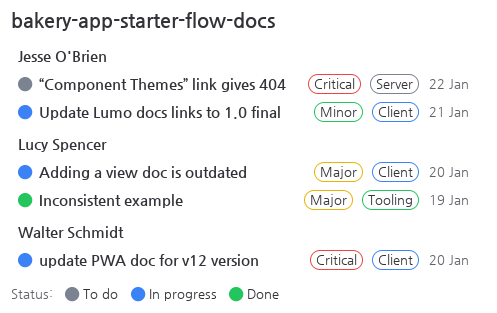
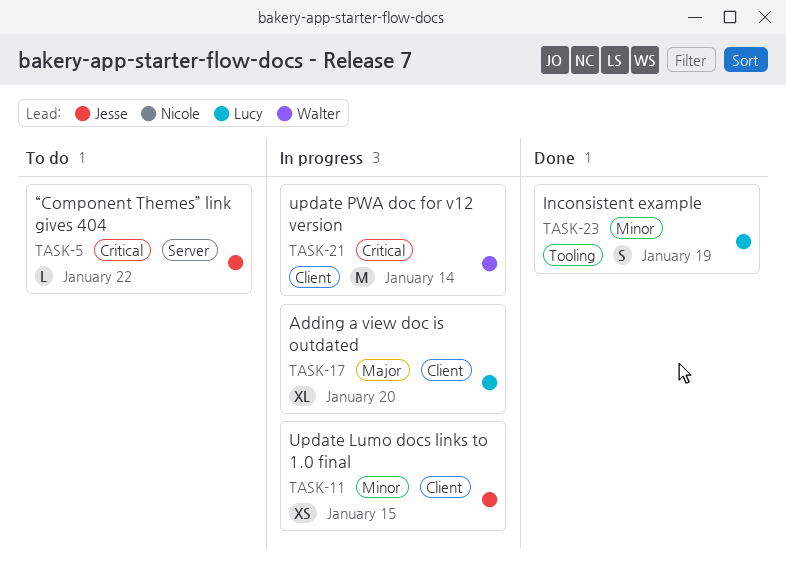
Inconsistent example, priority: Major -> Minor
Update Lumo docs links to 1.0 final, due: Jan 21 -> Jan 15
update PWA doc for v12 version, due: Jan 20 -> Jan 14

